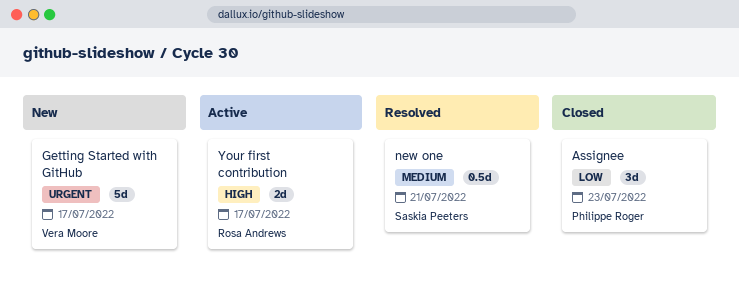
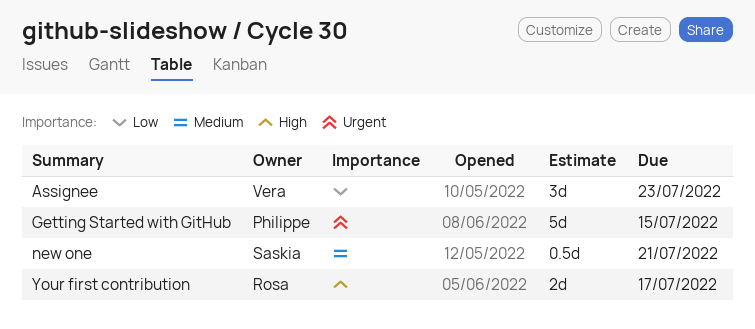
Assignee, owner: Philippe Roger -> Vera Moore
Getting Started with GitHub, owner: Vera Moore -> Philippe Roger
Getting Started with GitHub, due: Jul 17 -> Jul 15

